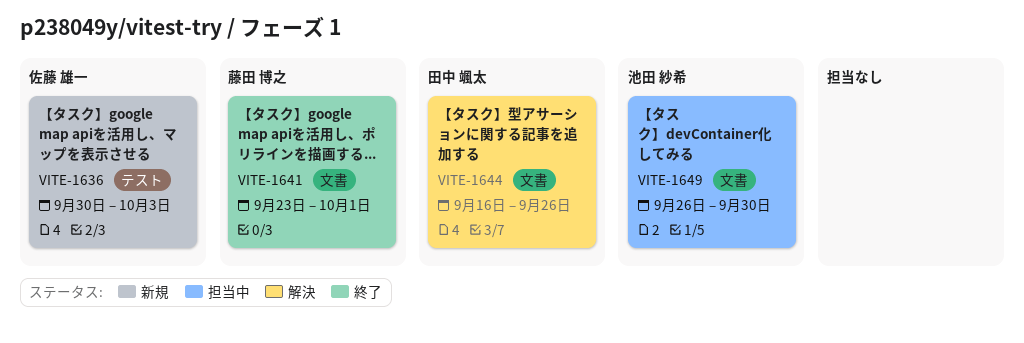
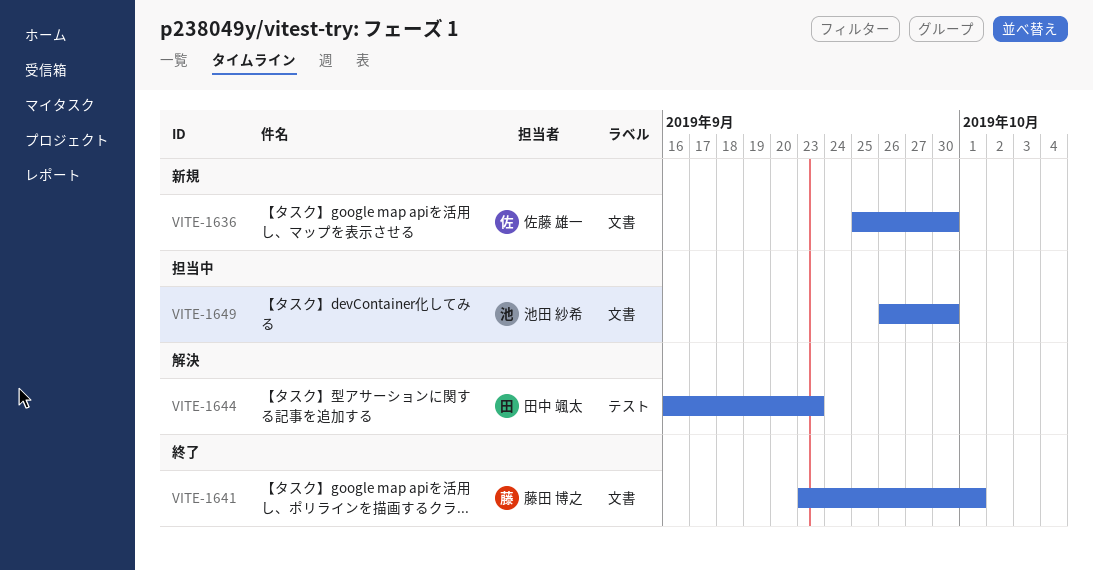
VITE-1636, label: テスト -> 文書
VITE-1636, start: Sep 30 -> Sep 25
VITE-1636, due: Oct 3 -> Sep 30
VITE-1644, label: 文書 -> テスト
VITE-1644, due: Sep 26 -> Sep 23

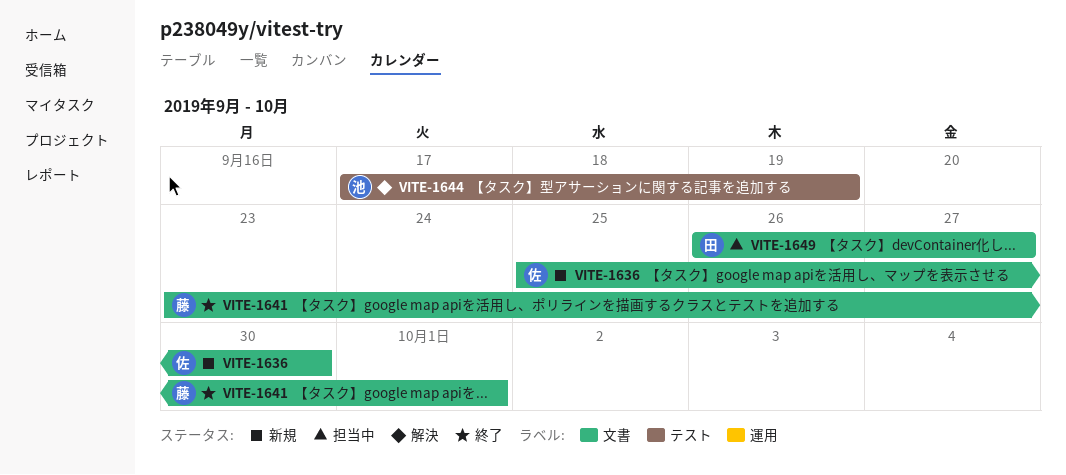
VITE-1644, owner: 田中 颯太 -> 池田 紗希
VITE-1644, start: Sep 16 -> Sep 17
VITE-1644, due: Sep 23 -> Sep 19
VITE-1649, owner: 池田 紗希 -> 田中 颯太
VITE-1649, due: Sep 30 -> Sep 27

